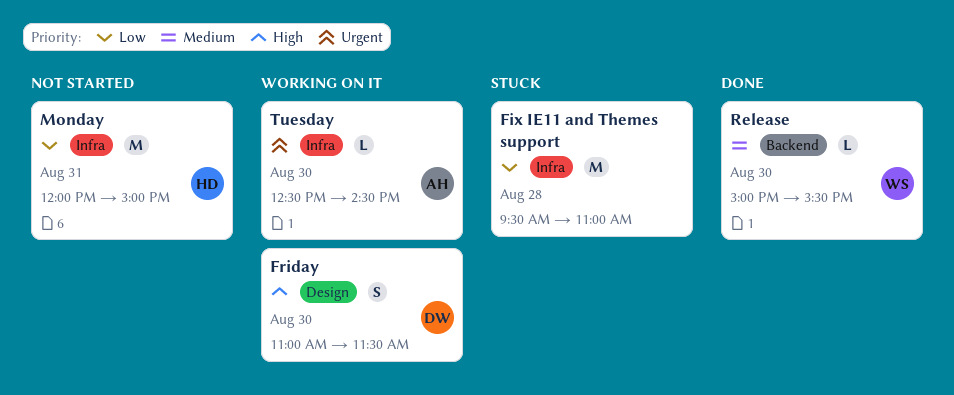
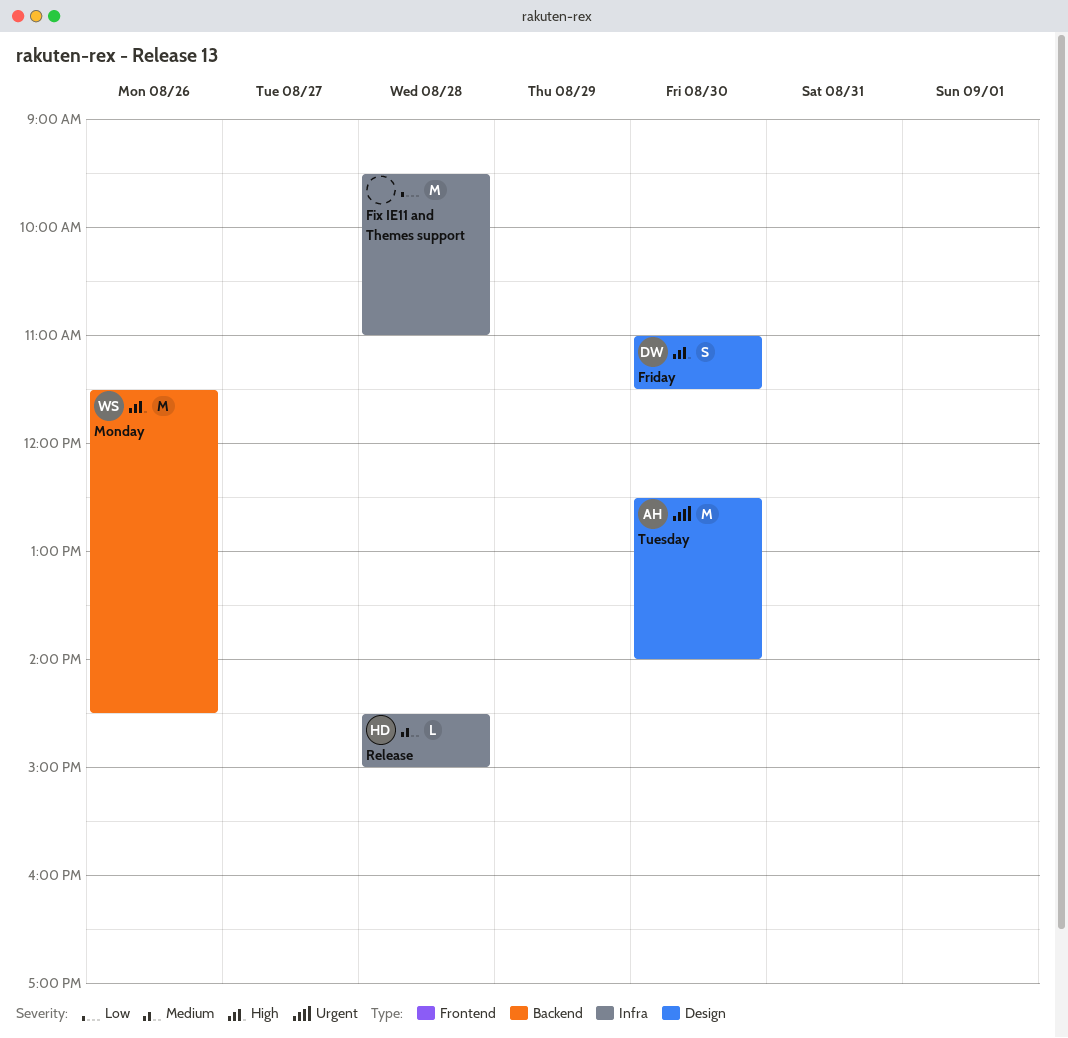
Monday, owner: HD -> WS
Monday, priority: Low -> High
Monday, label: Infra -> Backend
Monday, day: Aug 31 -> Aug 26
Monday, begins: 12:00 -> 11:30
Monday, ends: 15:00 -> 14:30
Release, owner: WS -> HD
Release, label: Backend -> Infra
Release, day: Aug 30 -> Aug 28
Release, begins: 15:00 -> 14:30
Release, ends: 15:30 -> 15:00
Tuesday, label: Infra -> Design
Tuesday, estimate: L -> M
Tuesday, ends: 14:30 -> 14:00

